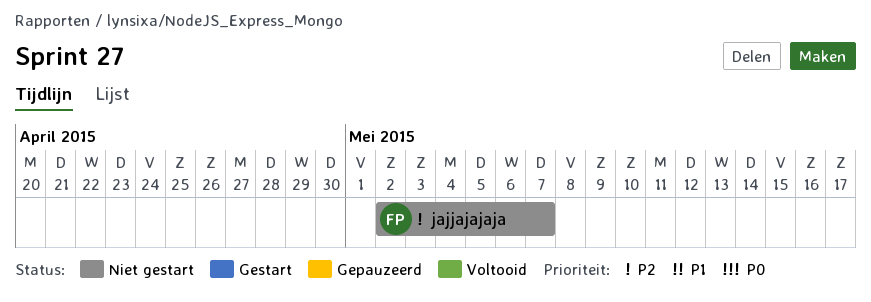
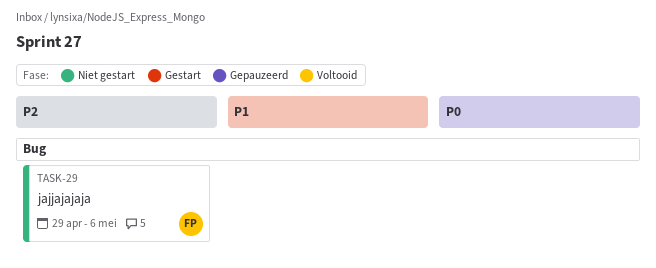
jajjajajaja, start: May 2 -> Apr 29
jajjajajaja, due: May 7 -> May 6

